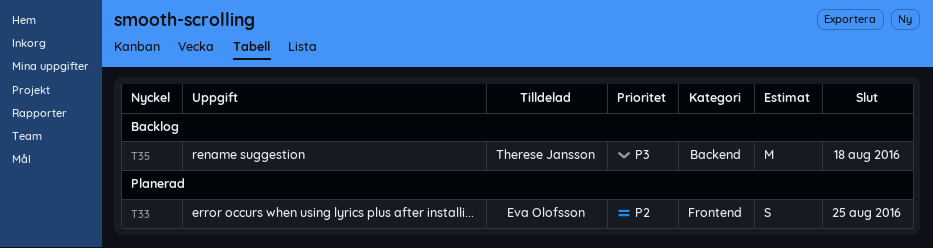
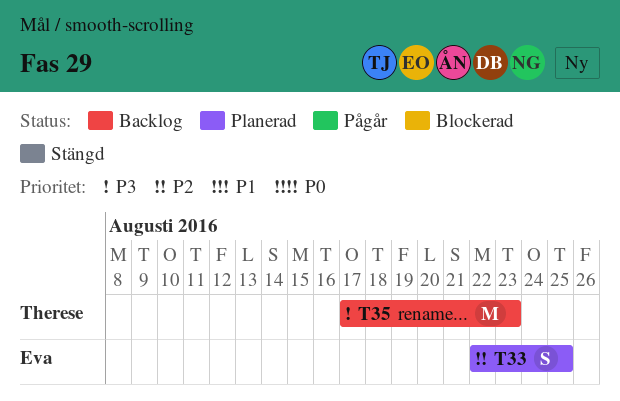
T35, due: Aug 18 -> Aug 23

